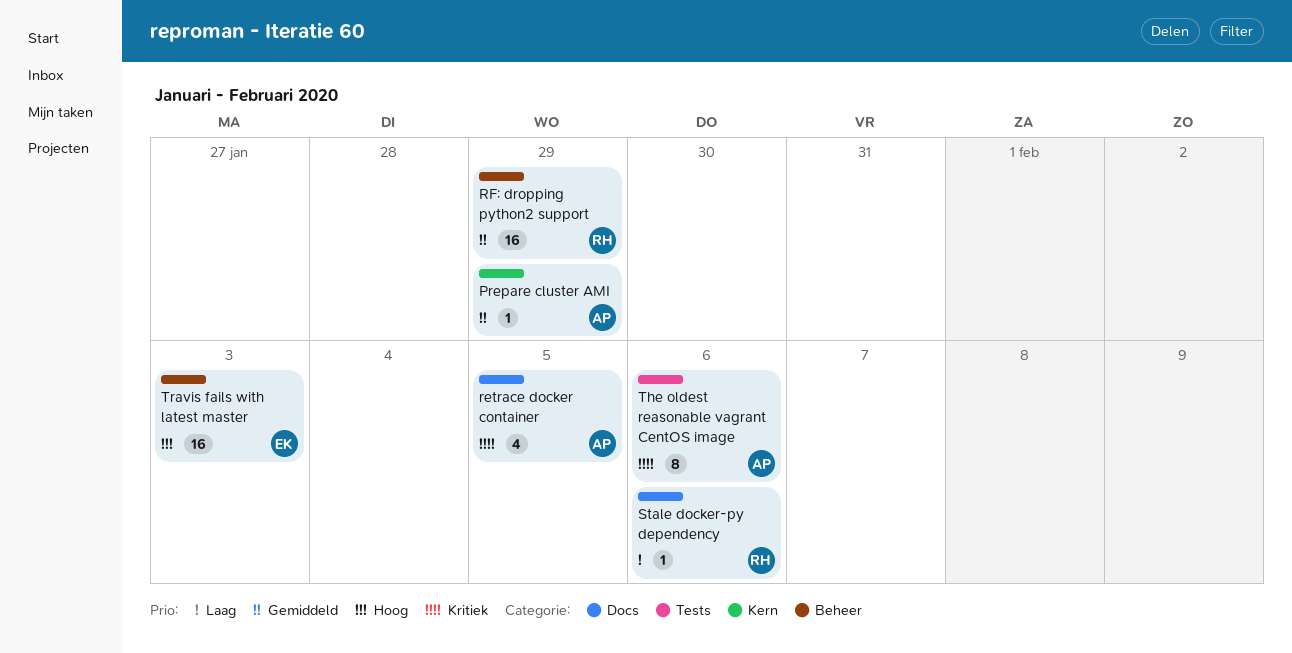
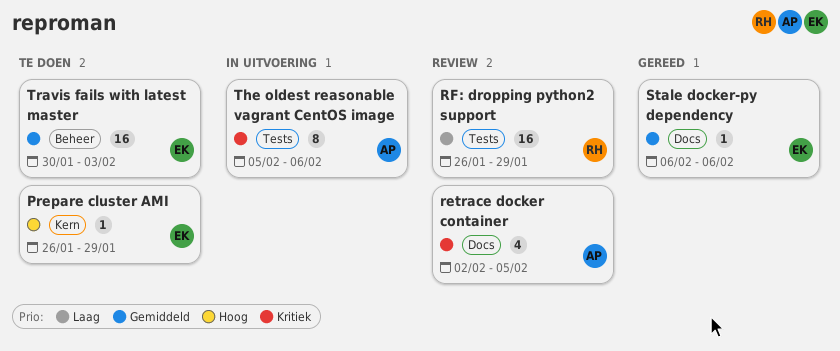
Prepare cluster AMI, owner: AP -> EK
Prepare cluster AMI, priority: Gemiddeld -> Hoog
RF: dropping python2 support, priority: Gemiddeld -> Laag
RF: dropping python2 support, label: Beheer -> Tests
Stale docker-py dependency, owner: RH -> EK
Stale docker-py dependency, priority: Laag -> Gemiddeld
Travis fails with latest master, priority: Hoog -> Gemiddeld

